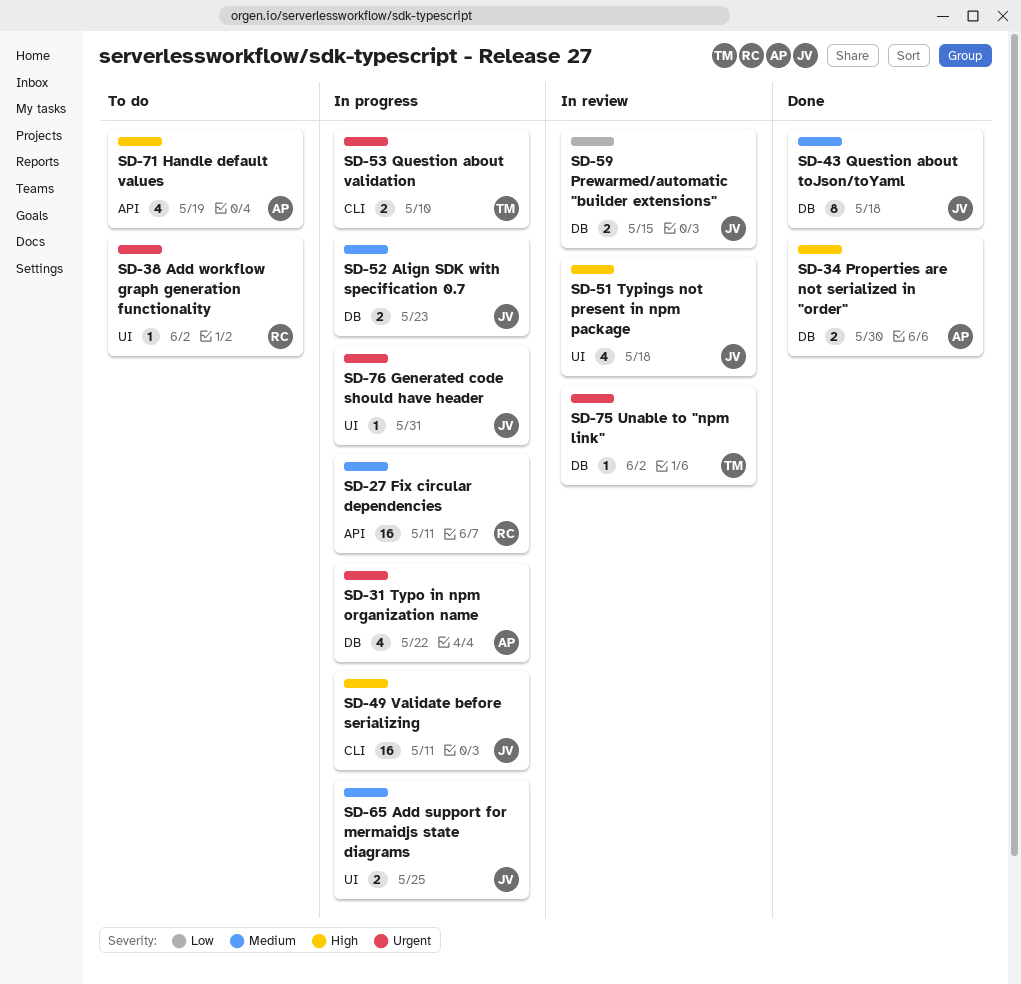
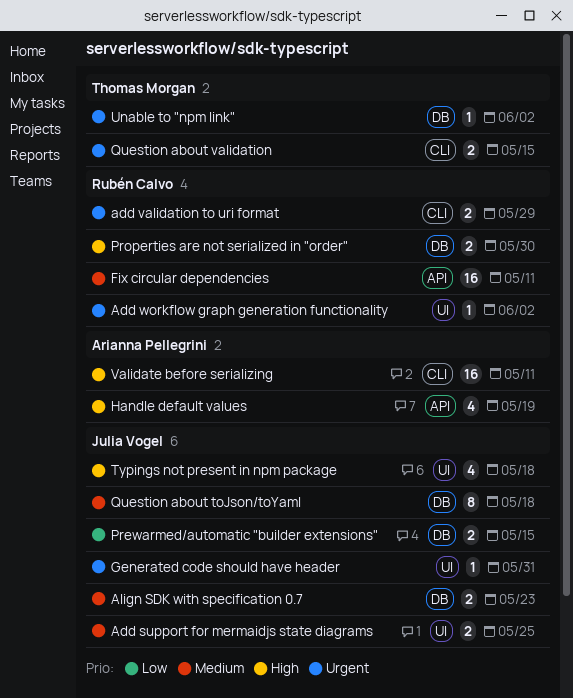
add validation to uri format: none -> present
Properties are not serialized in "order", owner: Arianna Pellegrini -> Rubén Calvo
Question about validation, due: May 10 -> May 15
Typo in npm organization name: present -> none
Validate before serializing, owner: Julia Vogel -> Arianna Pellegrini

